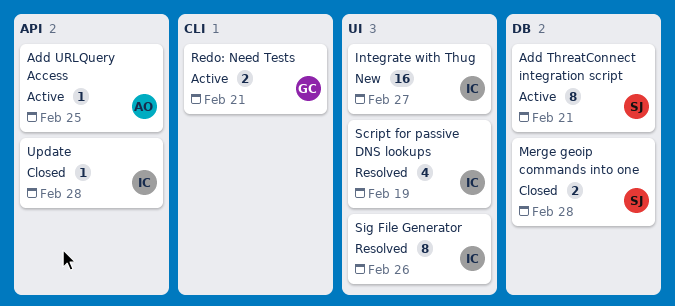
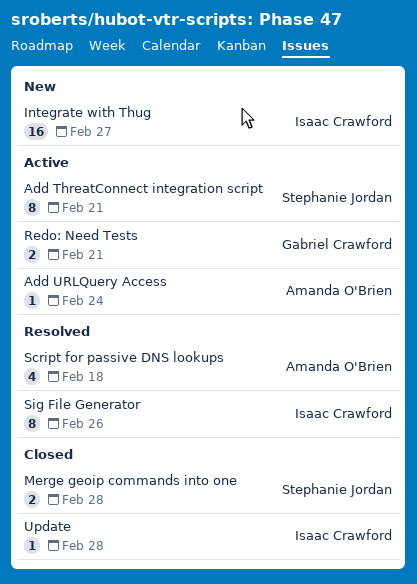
Add URLQuery Access, due: Feb 25 -> Feb 24
Script for passive DNS lookups, owner: Isaac Crawford -> Amanda O'Brien
Script for passive DNS lookups, due: Feb 19 -> Feb 18

